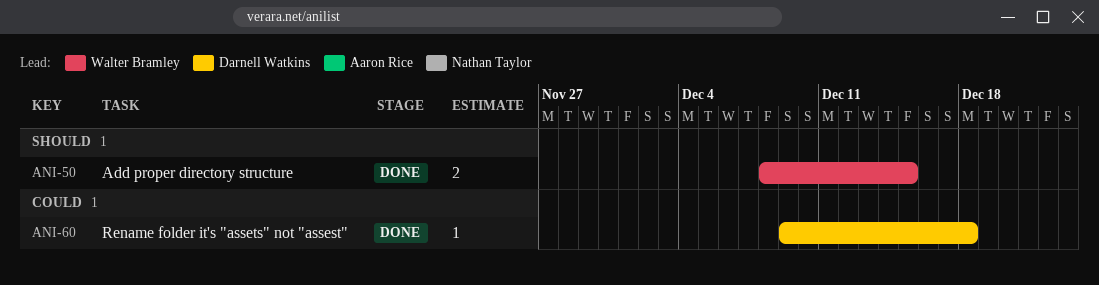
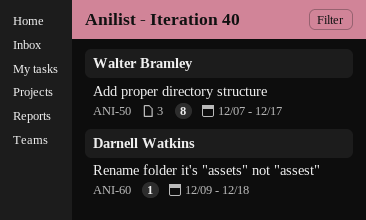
ANI-50, estimate: 2 -> 8
ANI-50, start: Dec 8 -> Dec 7
ANI-50, due: Dec 15 -> Dec 17

